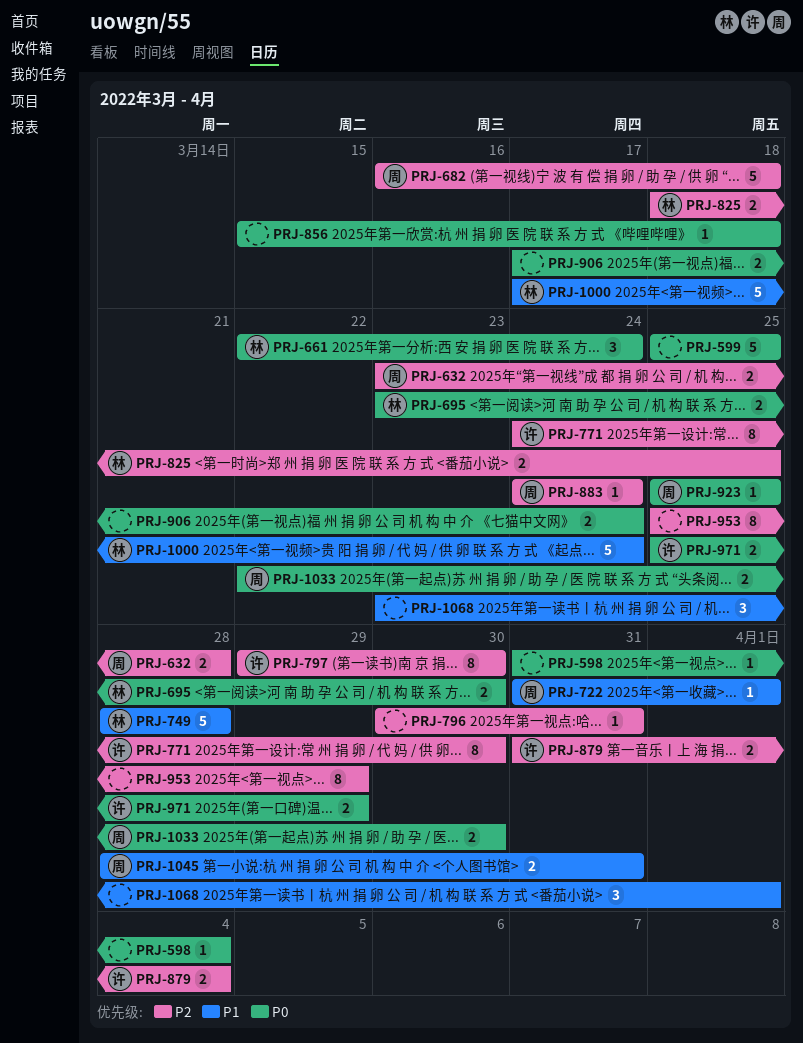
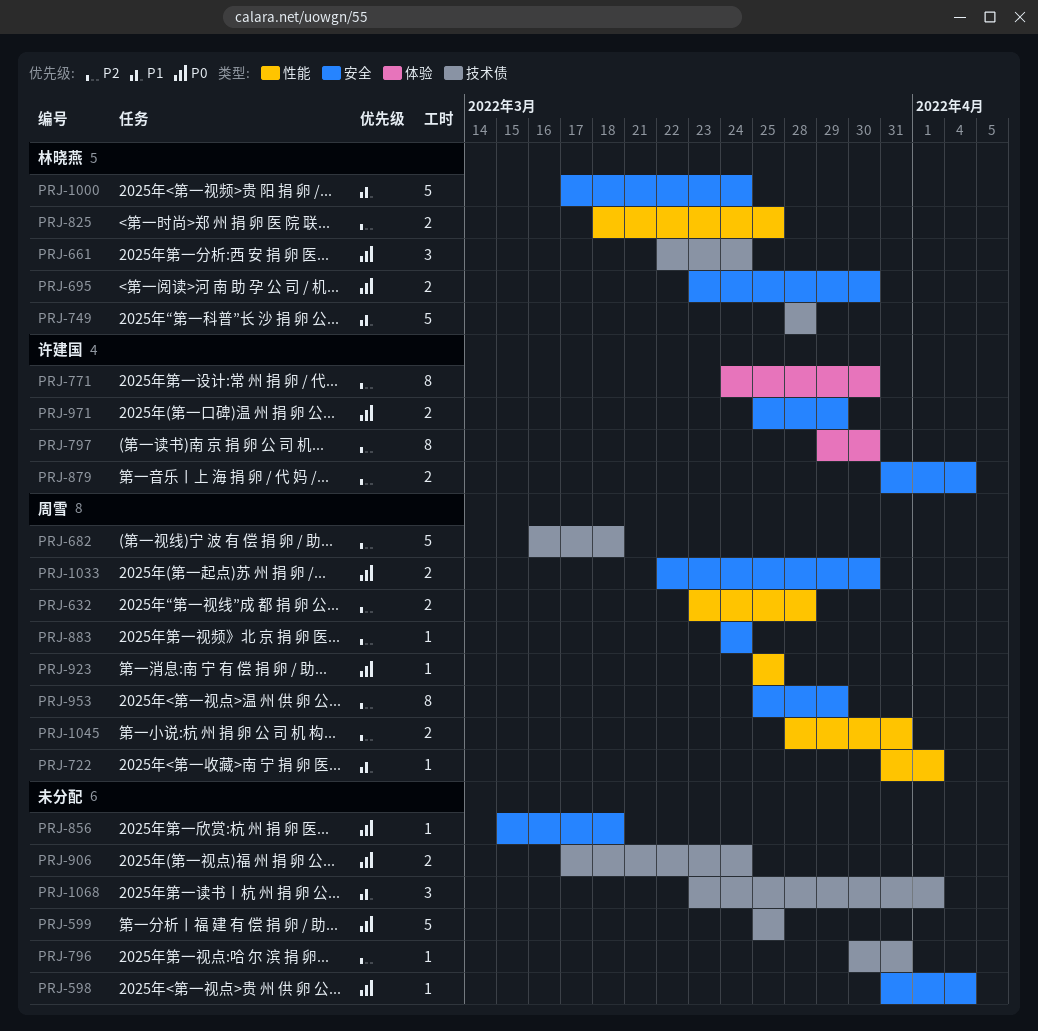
PRJ-953, owner: none -> 周雪
PRJ-1045, priority: P1 -> P2

